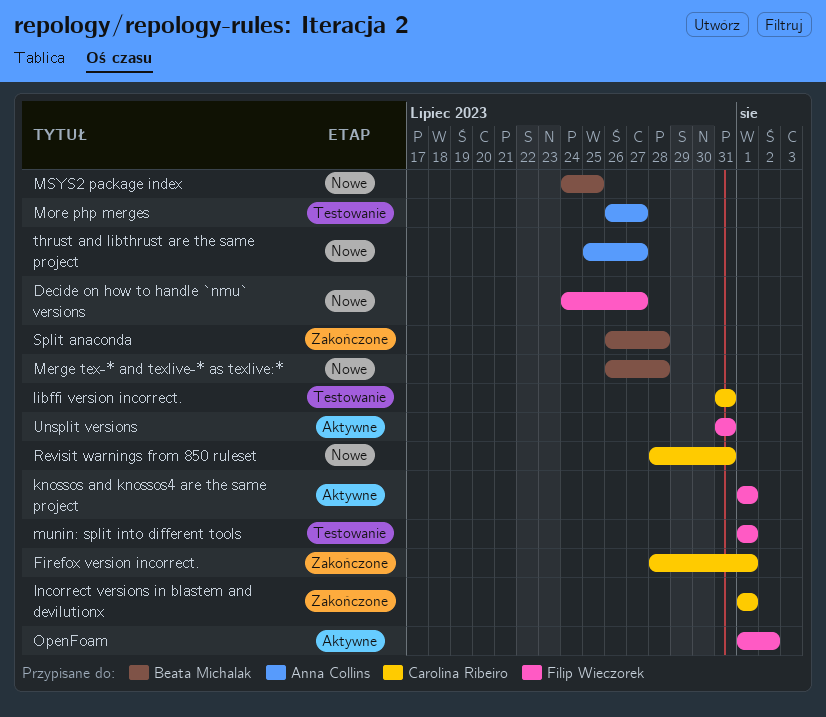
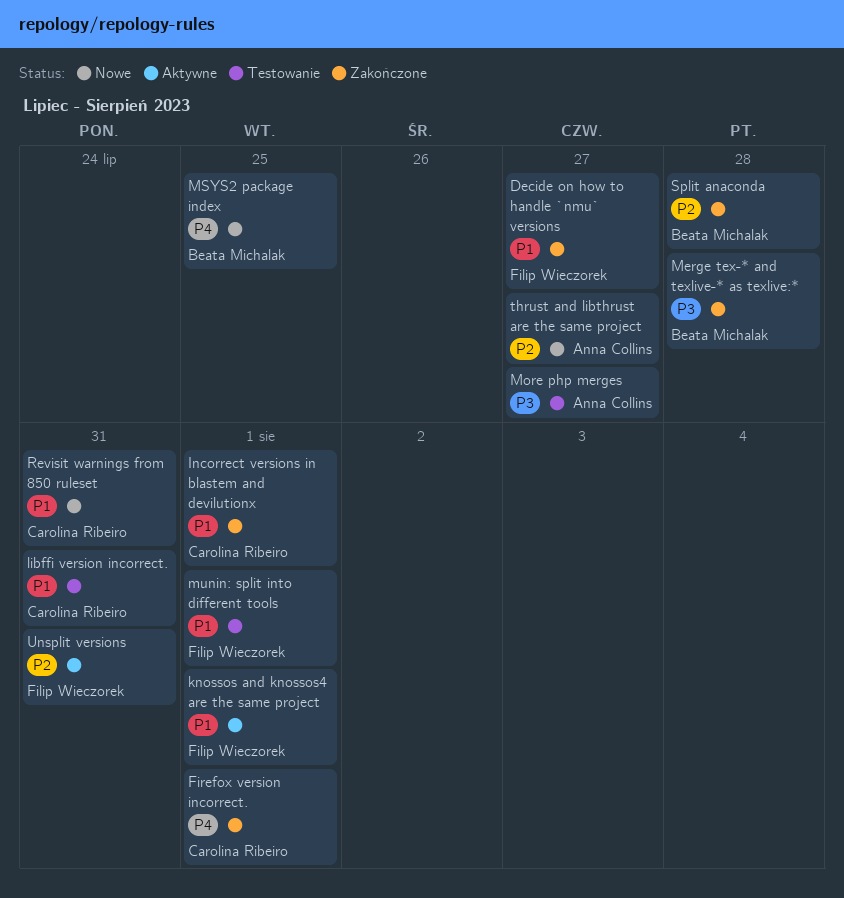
Decide on how to handle `nmu` versions, status: Nowe -> Zakończone
Merge tex-* and texlive-* as texlive:*, status: Nowe -> Zakończone
OpenFoam: present -> none

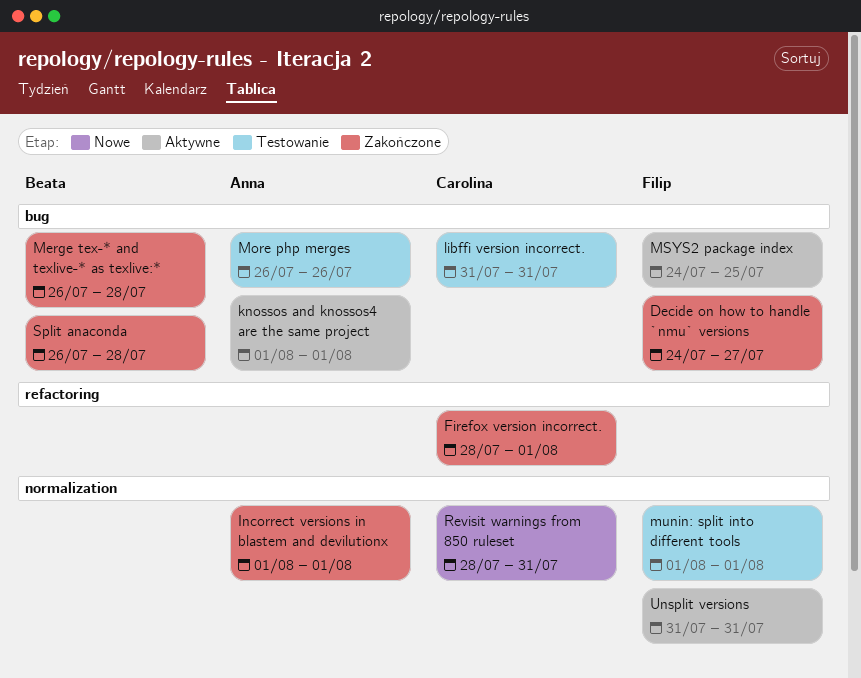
Incorrect versions in blastem and devilutionx, owner: Carolina Ribeiro -> Anna Collins
knossos and knossos4 are the same project, owner: Filip Wieczorek -> Anna Collins
More php merges, due: Jul 27 -> Jul 26
MSYS2 package index, status: Nowe -> Aktywne
MSYS2 package index, owner: Beata Michalak -> Filip Wieczorek
thrust and libthrust are the same project: present -> none

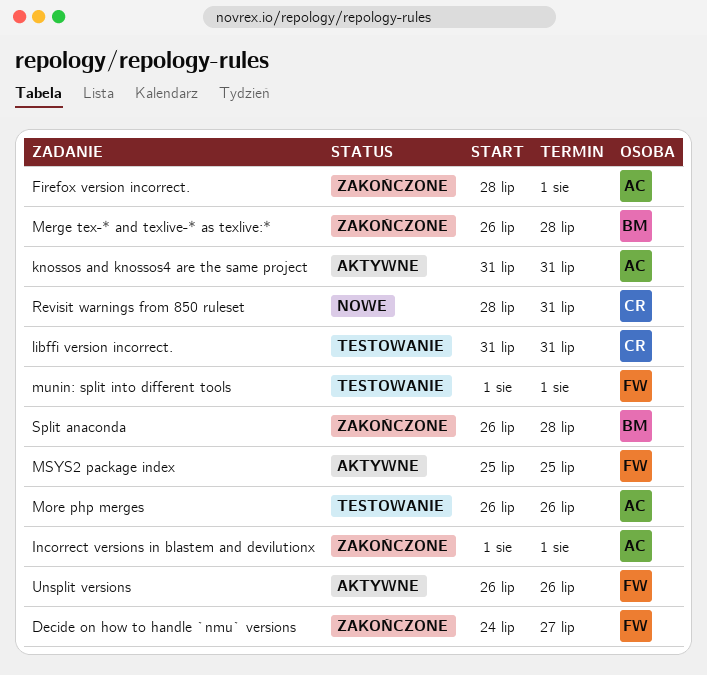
Firefox version incorrect., owner: Carolina -> Anna
knossos and knossos4 are the same project, start: Aug 1 -> Jul 31
knossos and knossos4 are the same project, due: Aug 1 -> Jul 31
MSYS2 package index, start: Jul 24 -> Jul 25
Unsplit versions, start: Jul 31 -> Jul 26
Unsplit versions, due: Jul 31 -> Jul 26

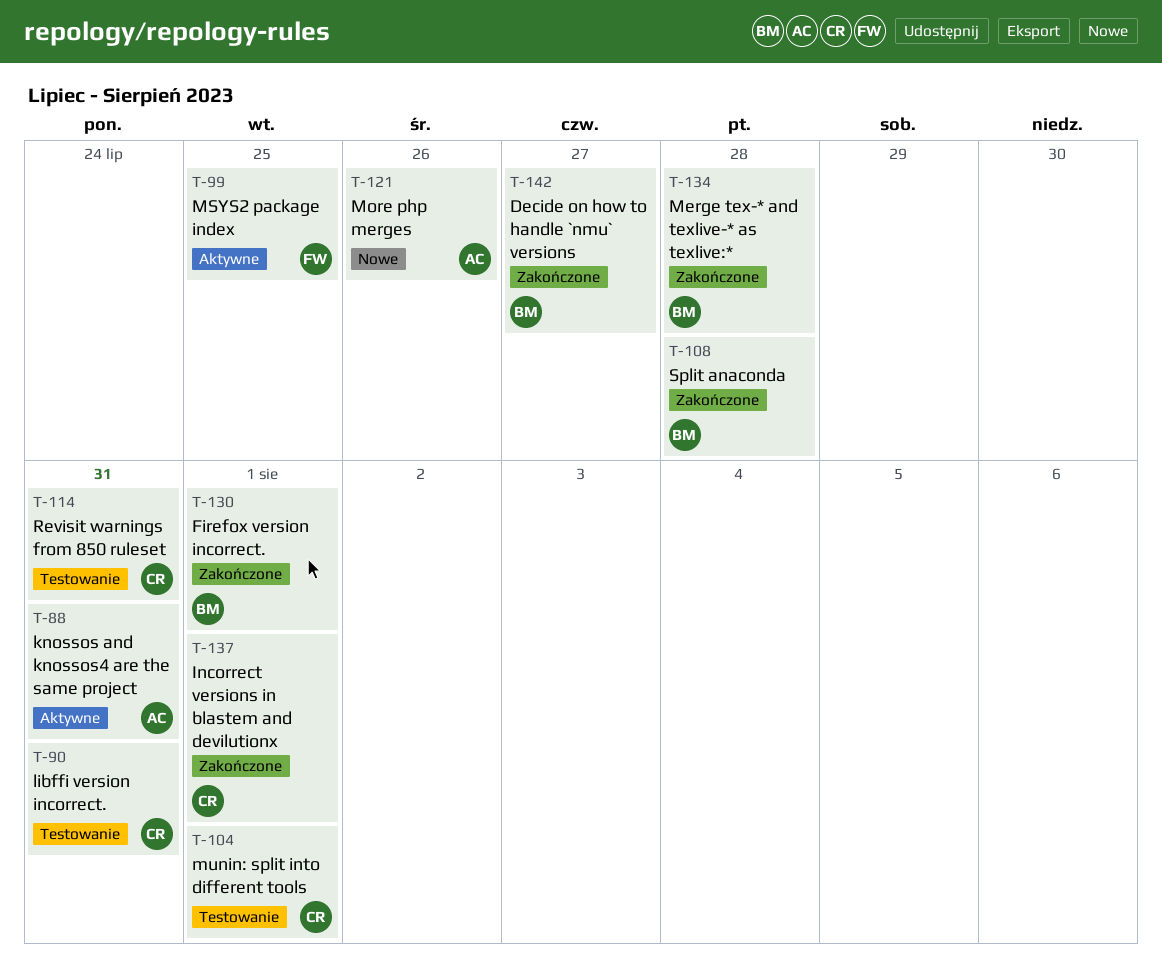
Decide on how to handle `nmu` versions, owner: FW -> BM
Firefox version incorrect., owner: AC -> BM
Incorrect versions in blastem and devilutionx, owner: AC -> CR
More php merges, status: Testowanie -> Nowe
munin: split into different tools, owner: FW -> CR
Revisit warnings from 850 ruleset, status: Nowe -> Testowanie
Unsplit versions: present -> none

